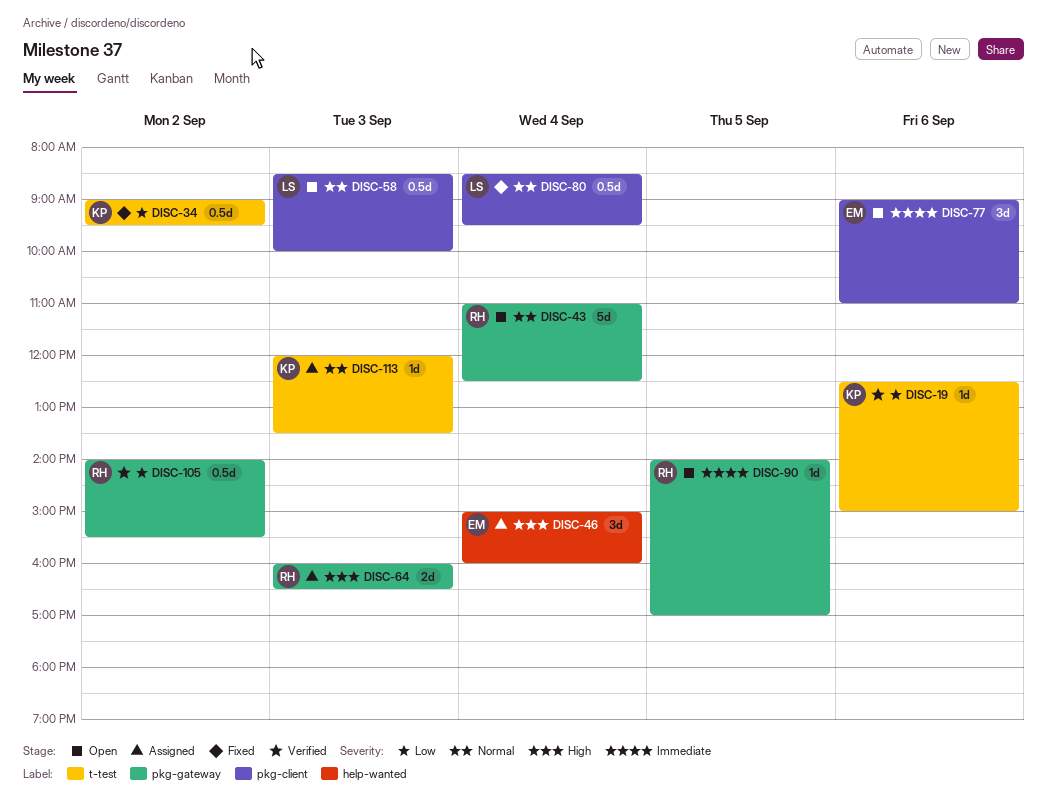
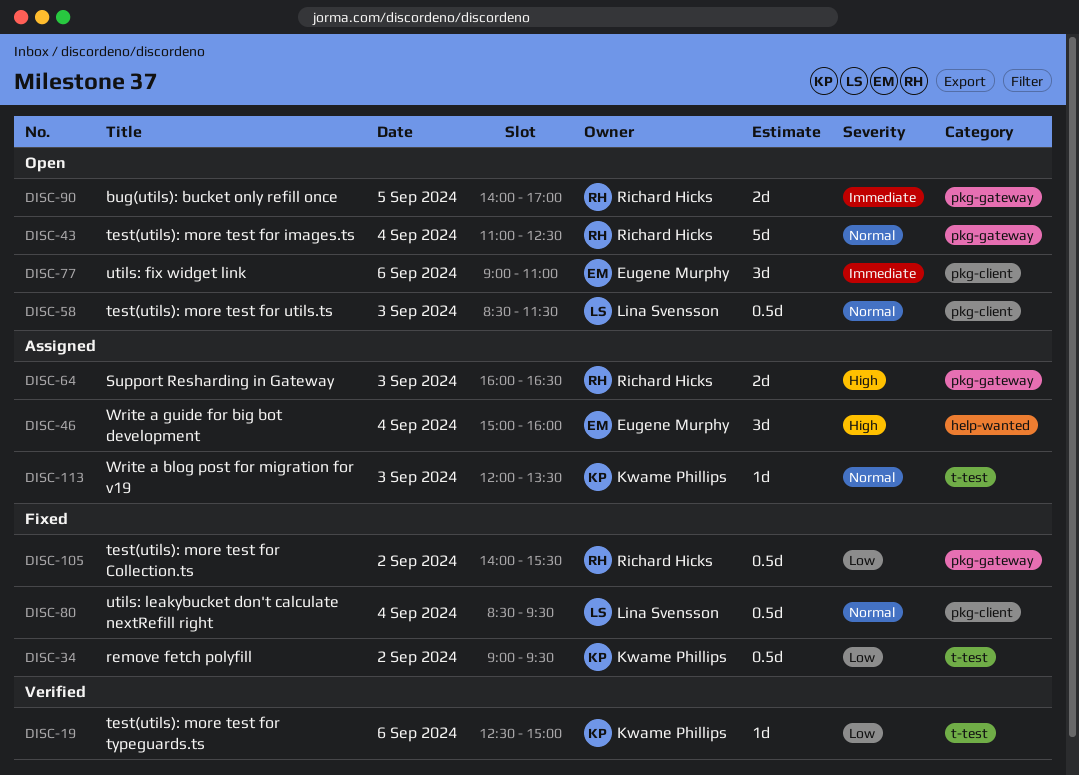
DISC-58, ends: 10:00 -> 11:30
DISC-90, estimate: 1d -> 2d
DISC-105, status: Verified -> Fixed

